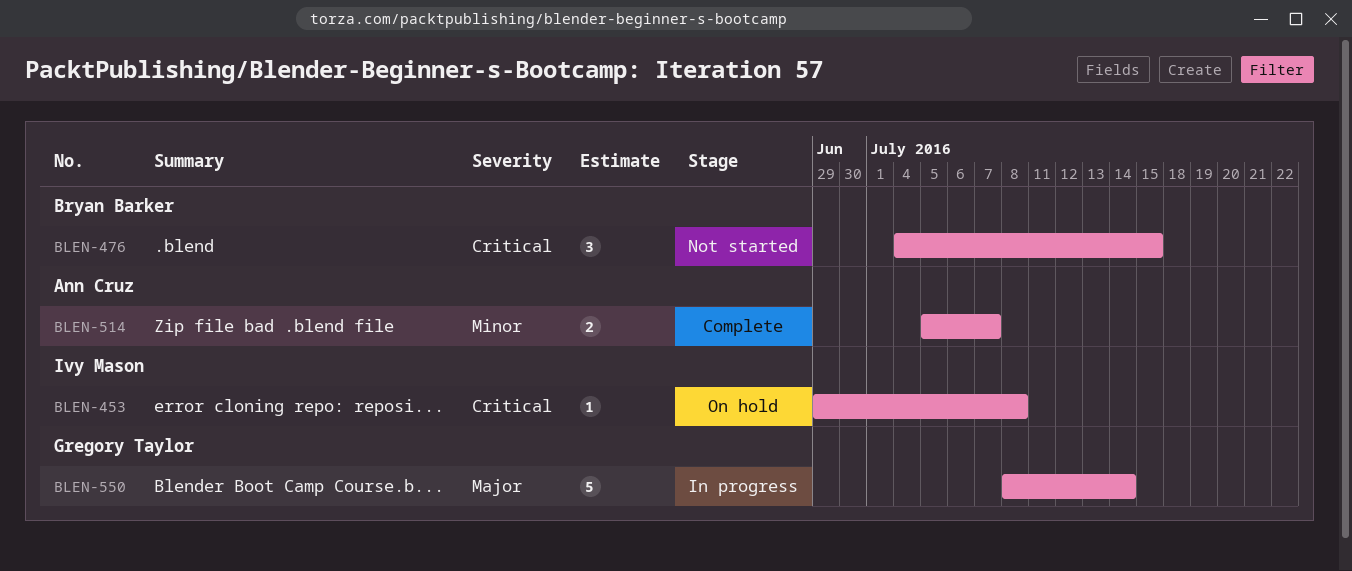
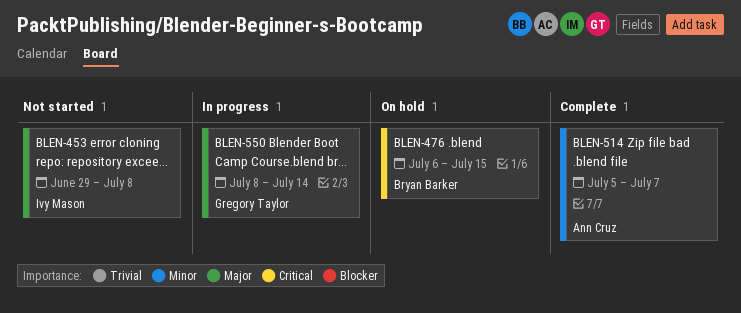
BLEN-453, status: On hold -> Not started
BLEN-453, priority: Critical -> Major
BLEN-476, status: Not started -> On hold
BLEN-476, start: Jul 4 -> Jul 6

